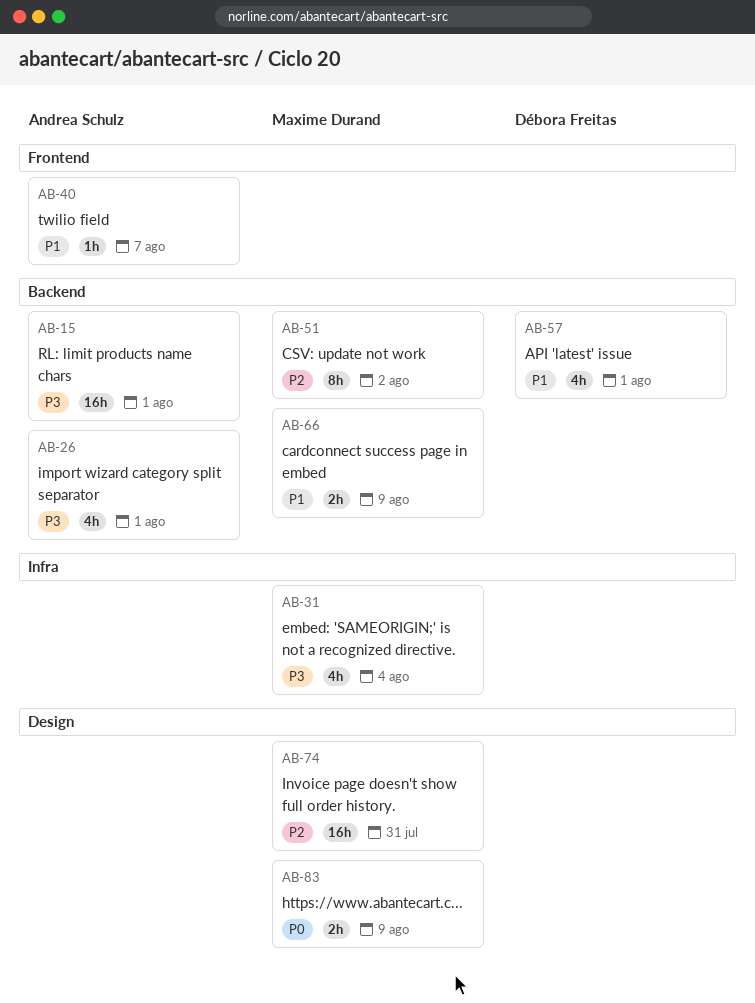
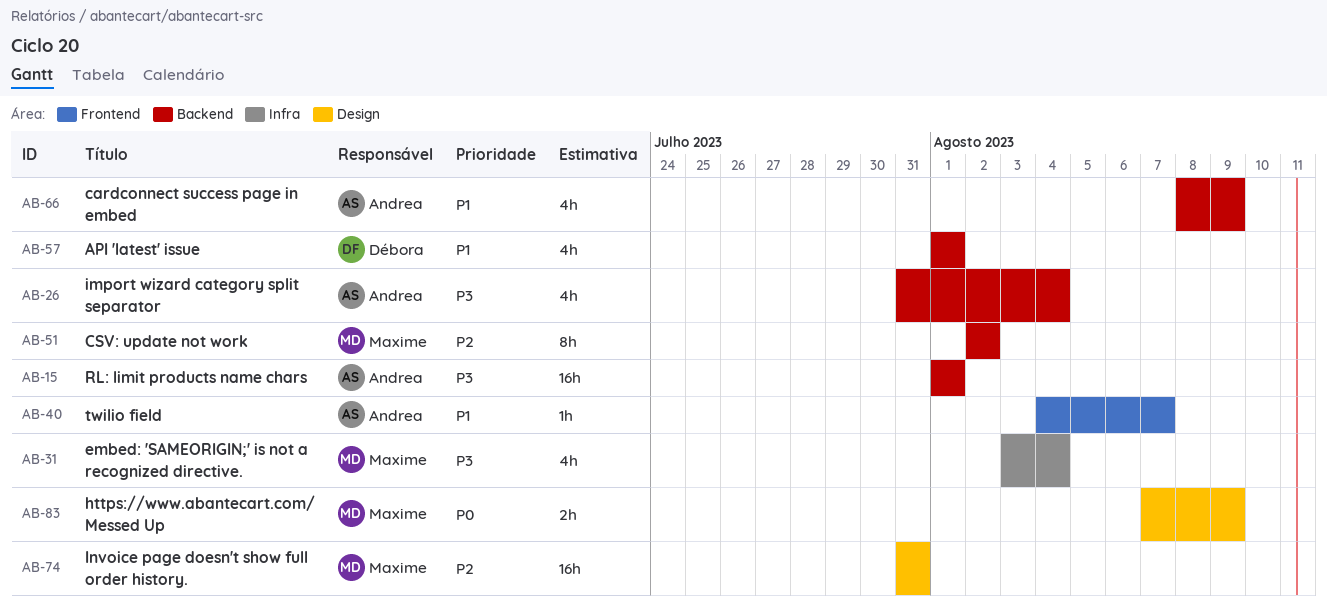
AB-26, due: Aug 1 -> Aug 4
AB-66, owner: Maxime Durand -> Andrea Schulz
AB-66, estimate: 2h -> 4h

